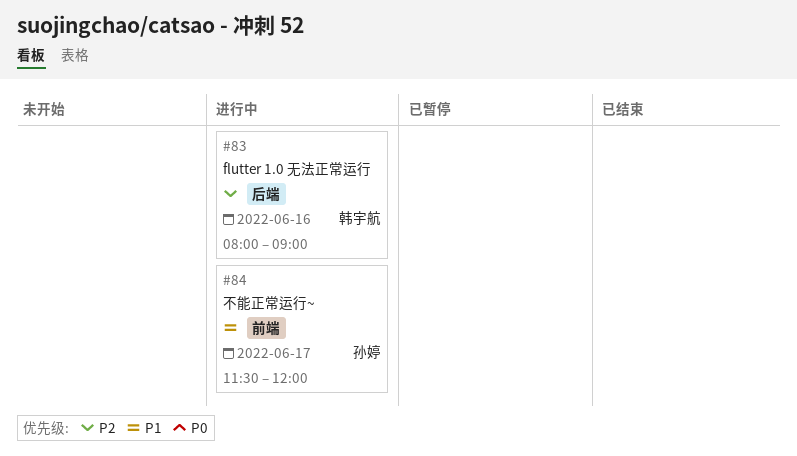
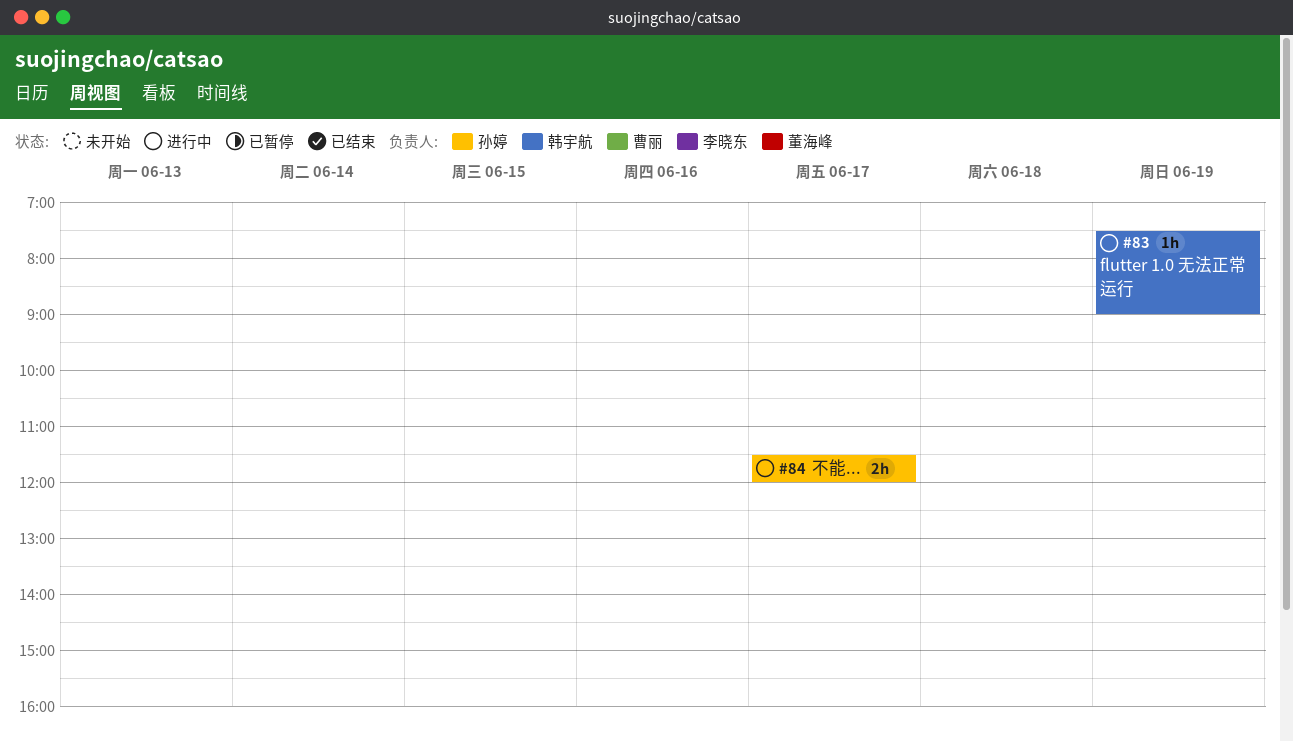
#83, day: Jun 16 -> Jun 19
#83, begins: 08:00 -> 07:30

